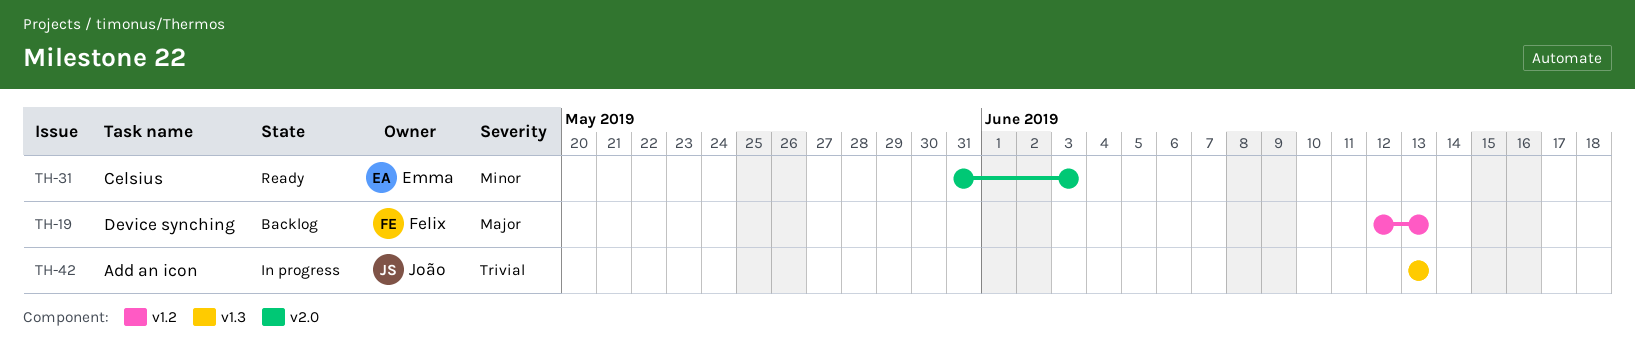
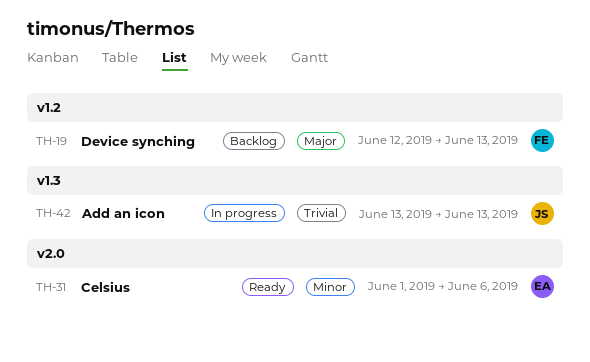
TH-31, start: May 31 -> Jun 1
TH-31, due: Jun 3 -> Jun 6

